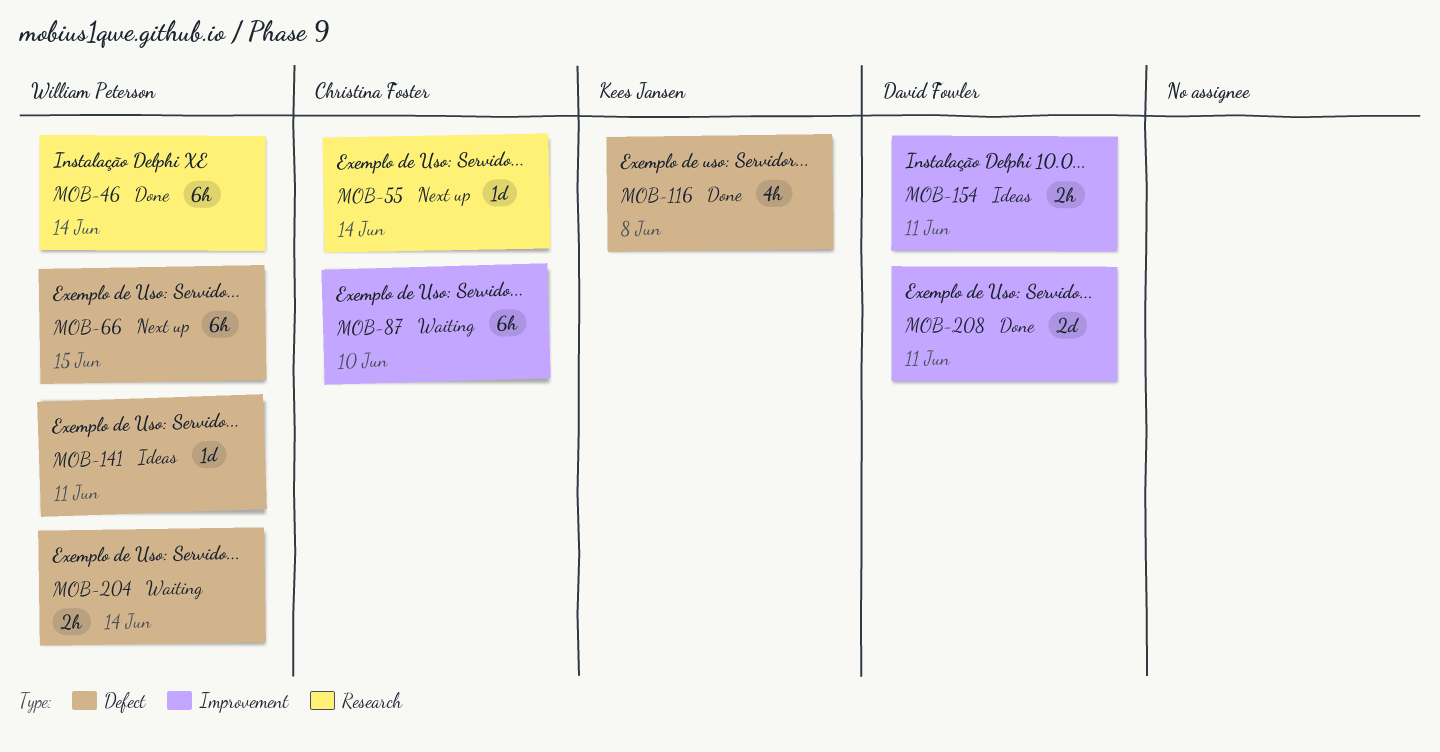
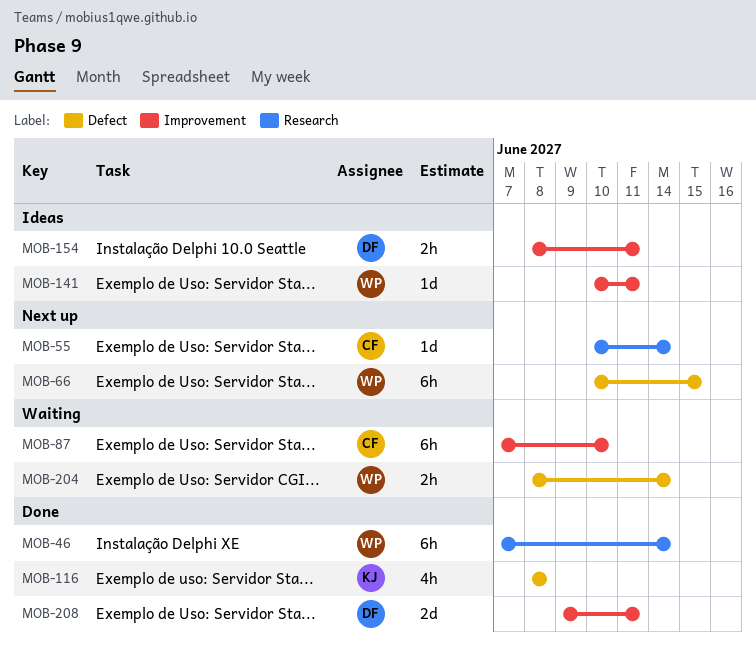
MOB-141, label: Defect -> Improvement

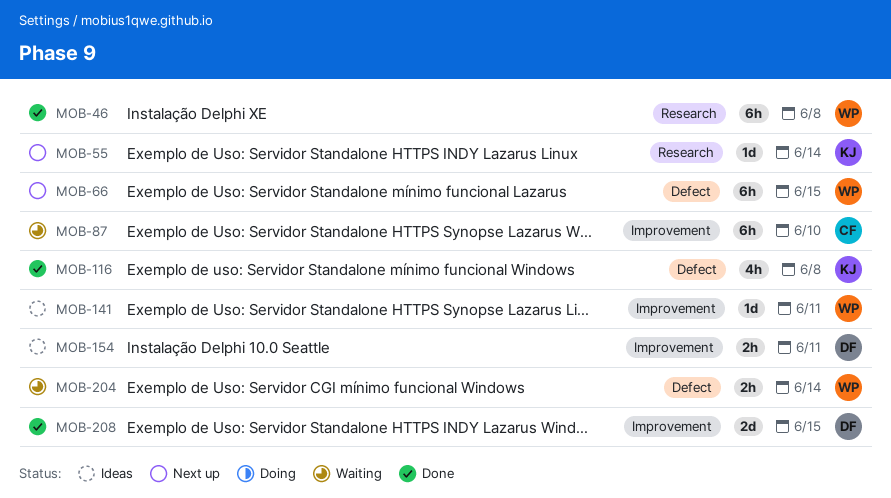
MOB-46, due: Jun 14 -> Jun 8
MOB-55, owner: CF -> KJ
MOB-208, due: Jun 11 -> Jun 15

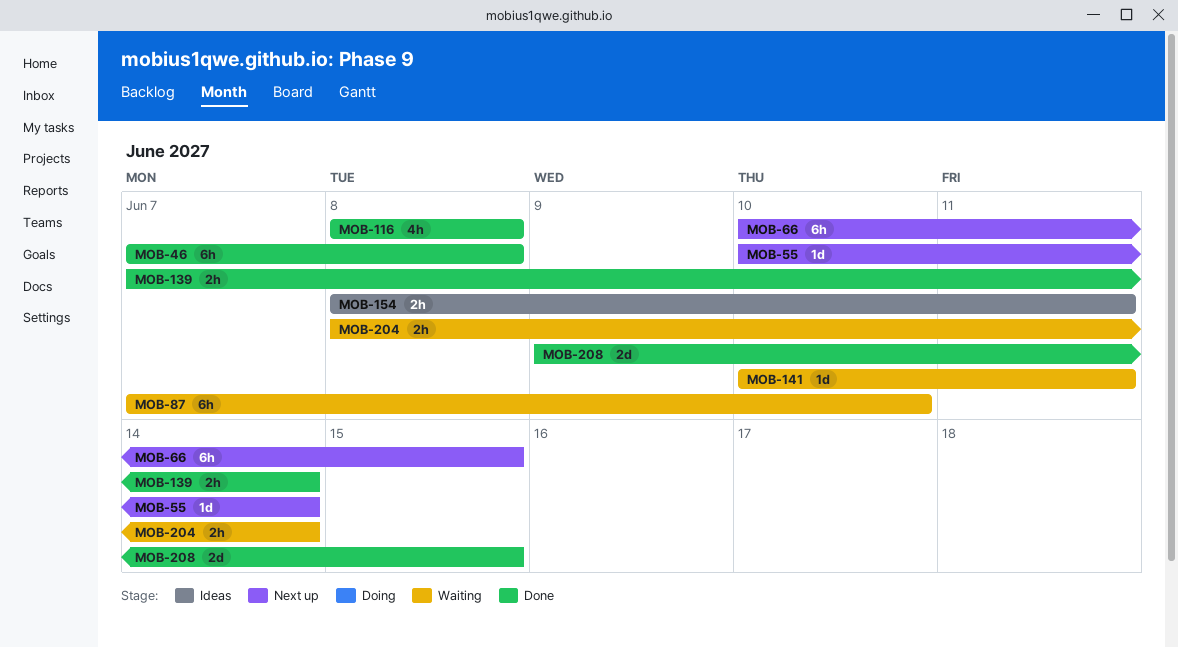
MOB-139: none -> present
MOB-141, status: Ideas -> Waiting

